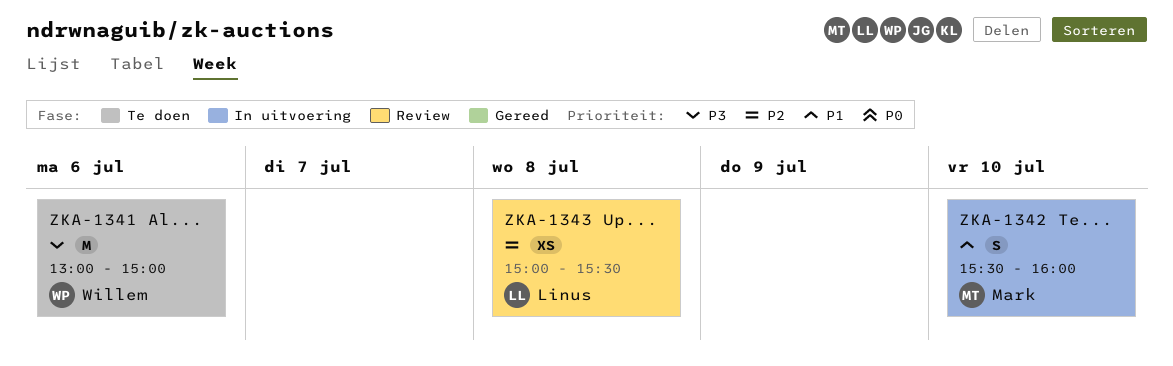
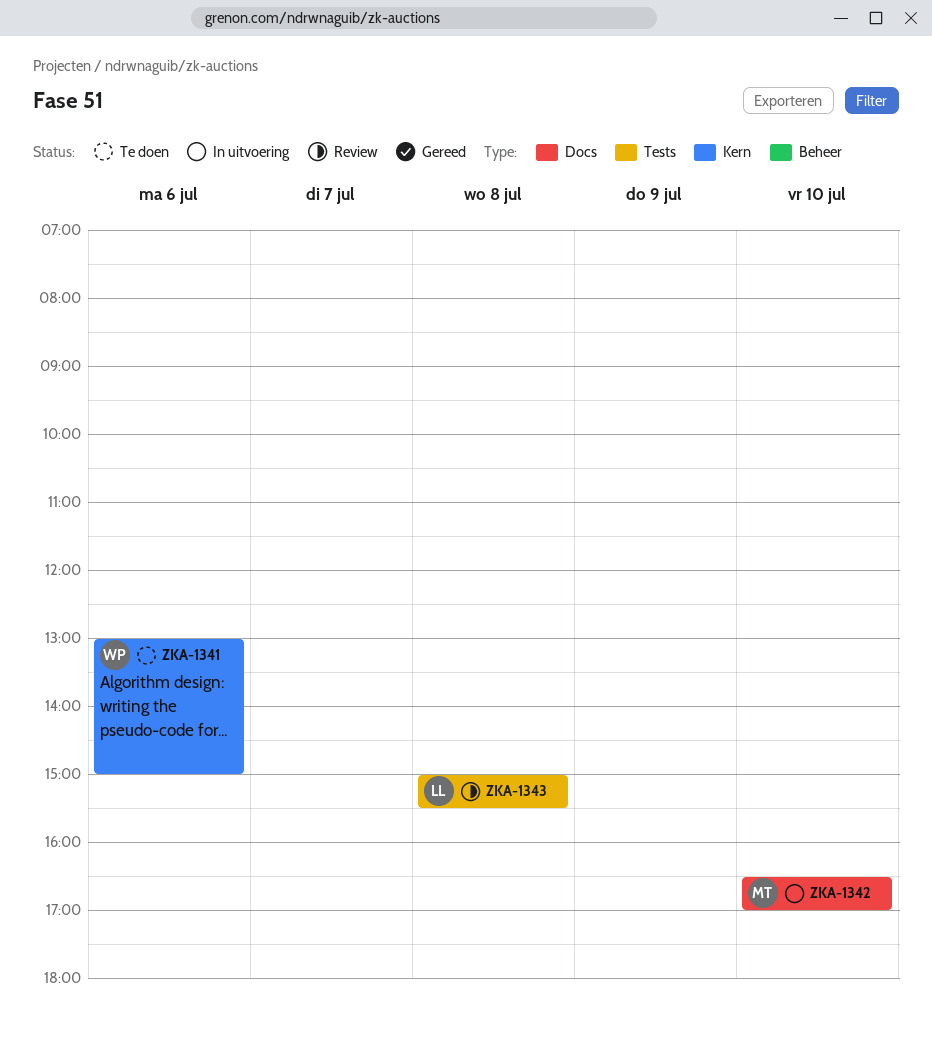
ZKA-1342, begins: 15:30 -> 16:30
ZKA-1342, ends: 16:00 -> 17:00

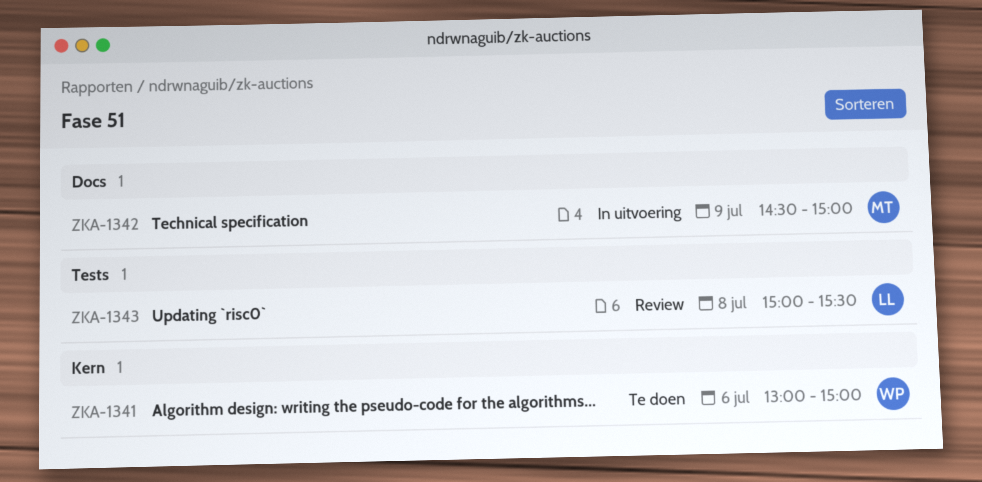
ZKA-1342, day: Jul 10 -> Jul 9
ZKA-1342, begins: 16:30 -> 14:30
ZKA-1342, ends: 17:00 -> 15:00

